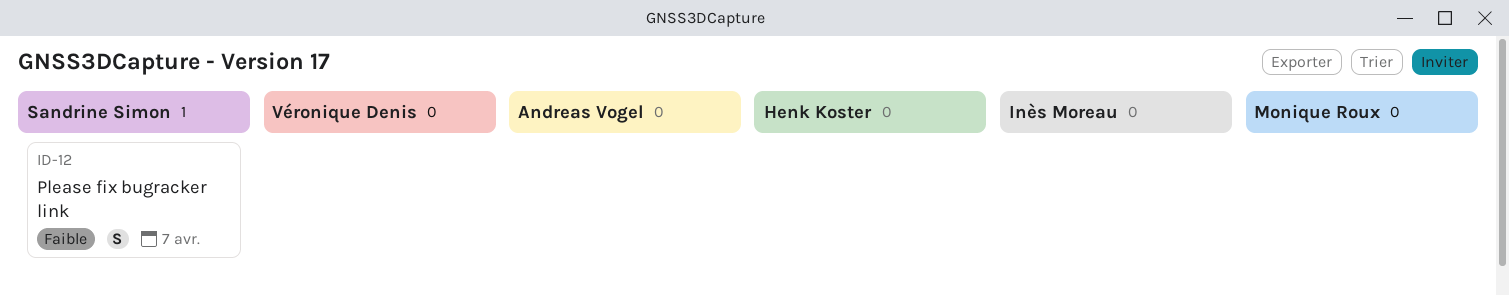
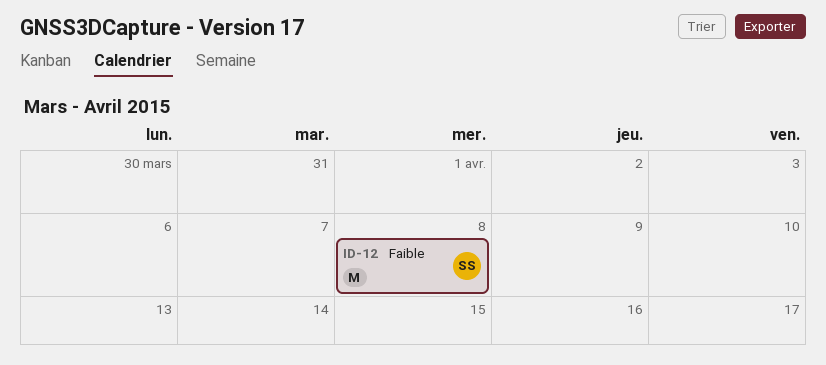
ID-12, estimate: S -> M
ID-12, due: Apr 7 -> Apr 8

